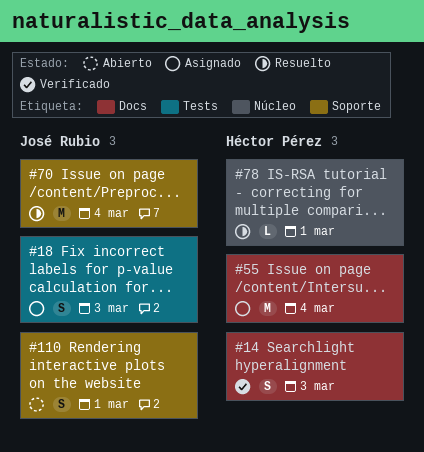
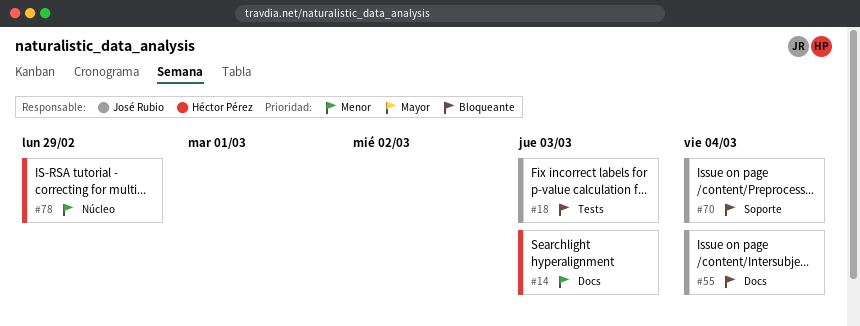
#55, owner: Héctor Pérez -> José Rubio
#78, due: Mar 1 -> Feb 29
#110: present -> none

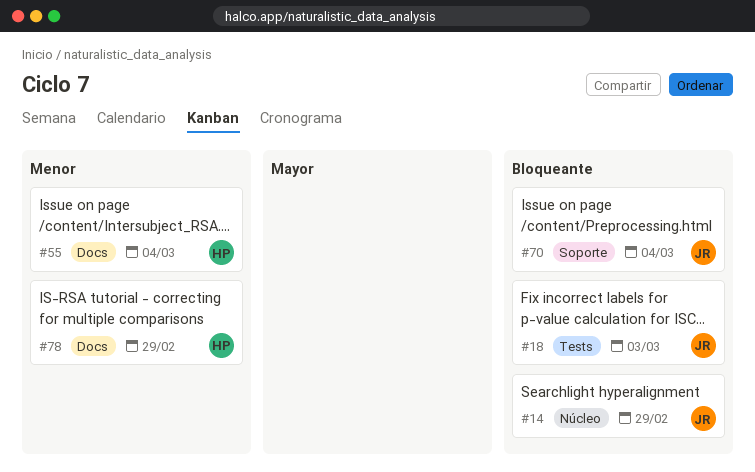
#14, owner: Héctor Pérez -> José Rubio
#14, priority: Menor -> Bloqueante
#14, label: Docs -> Núcleo
#14, due: Mar 3 -> Feb 29
#55, owner: José Rubio -> Héctor Pérez
#55, priority: Bloqueante -> Menor
#78, label: Núcleo -> Docs

